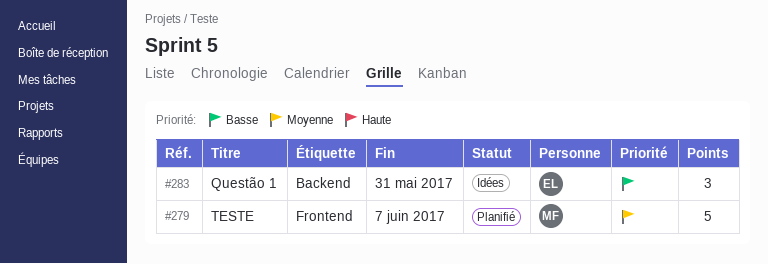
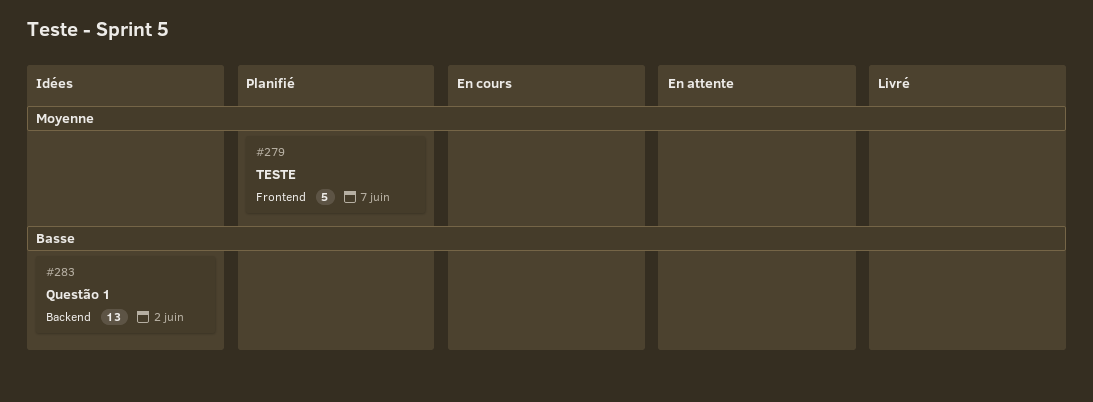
#283, estimate: 3 -> 13
#283, due: May 31 -> Jun 2

